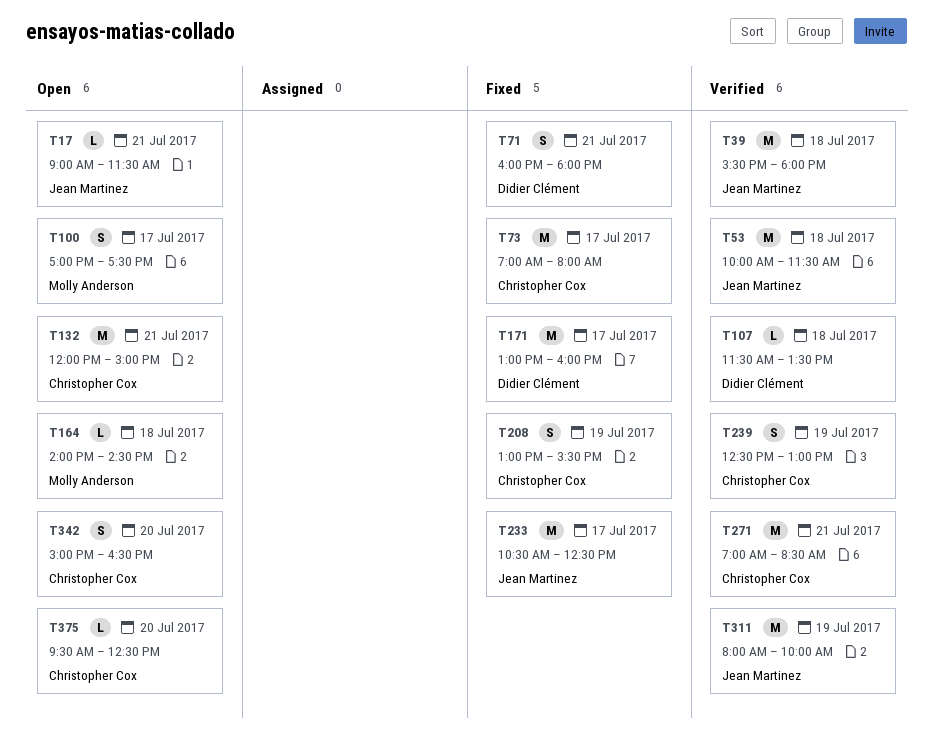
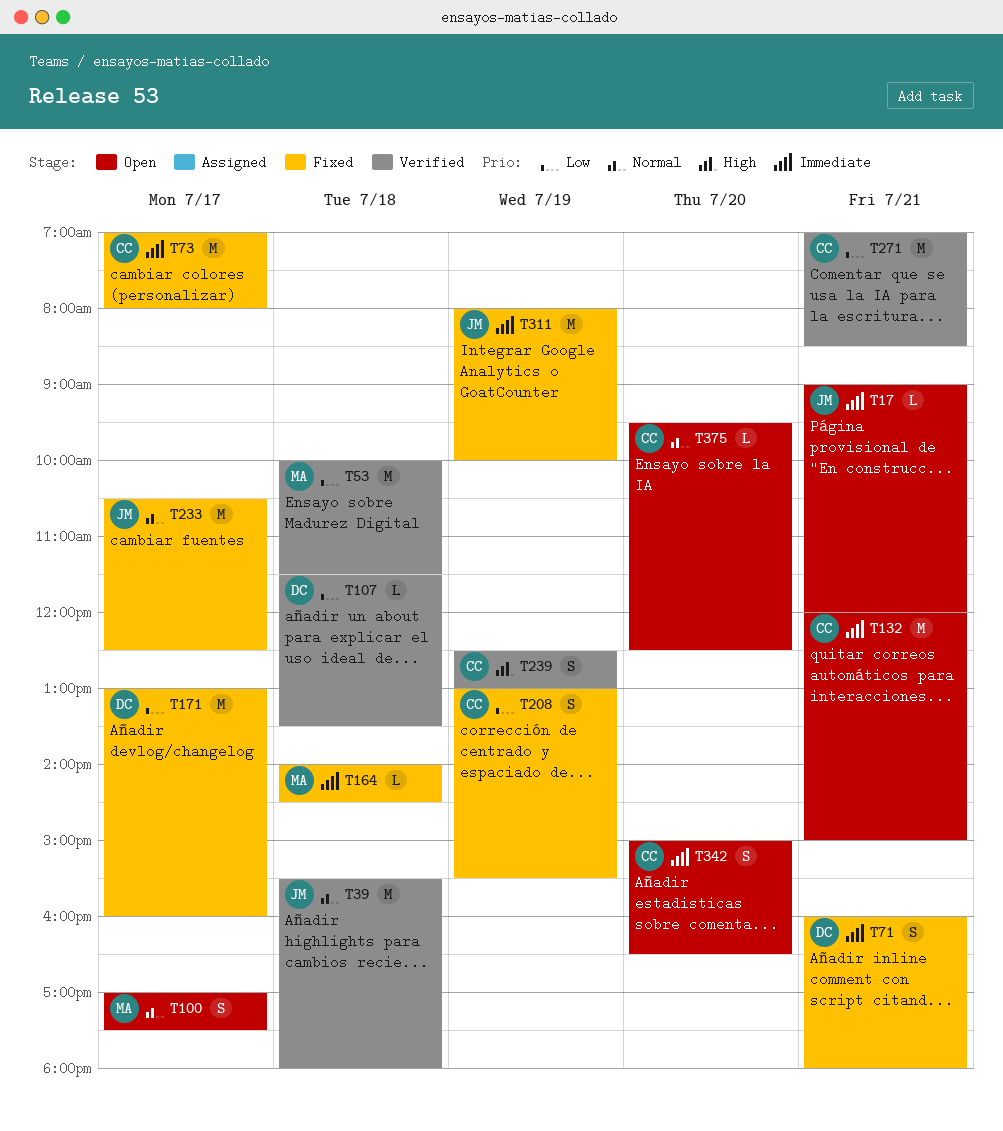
T17, ends: 11:30 -> 12:00
T53, owner: Jean Martinez -> Molly Anderson
T164, status: Open -> Fixed
T311, status: Verified -> Fixed

